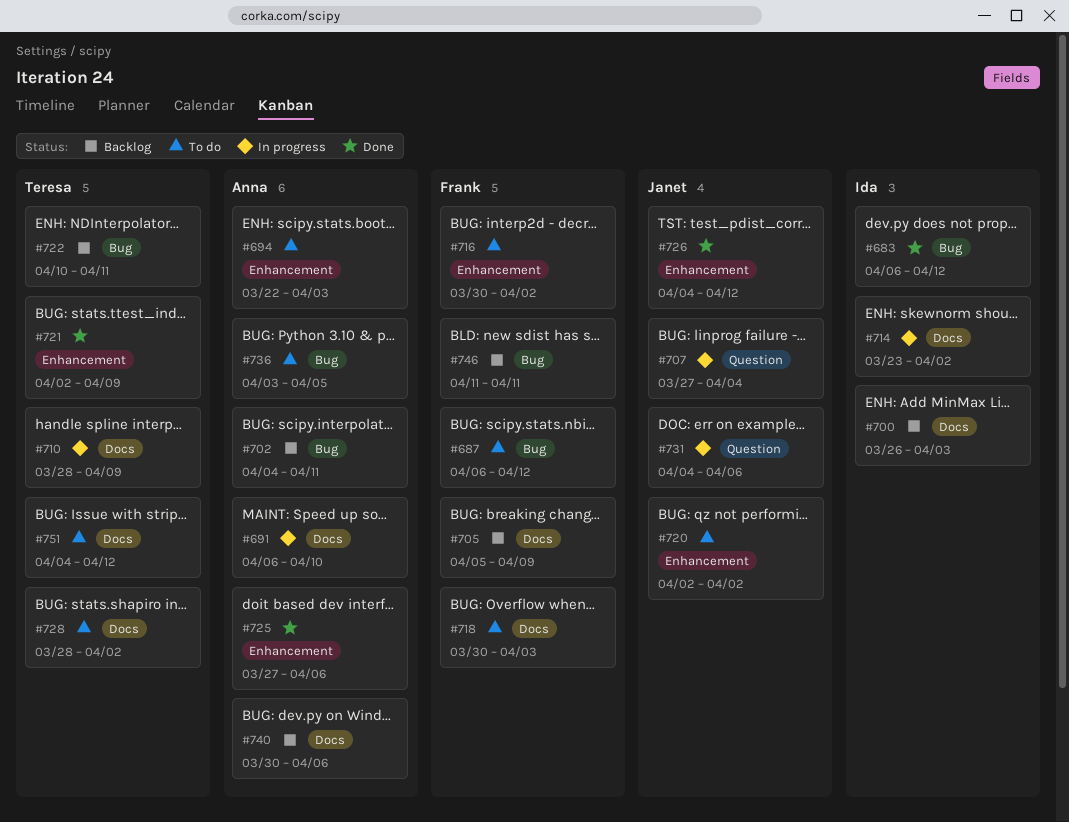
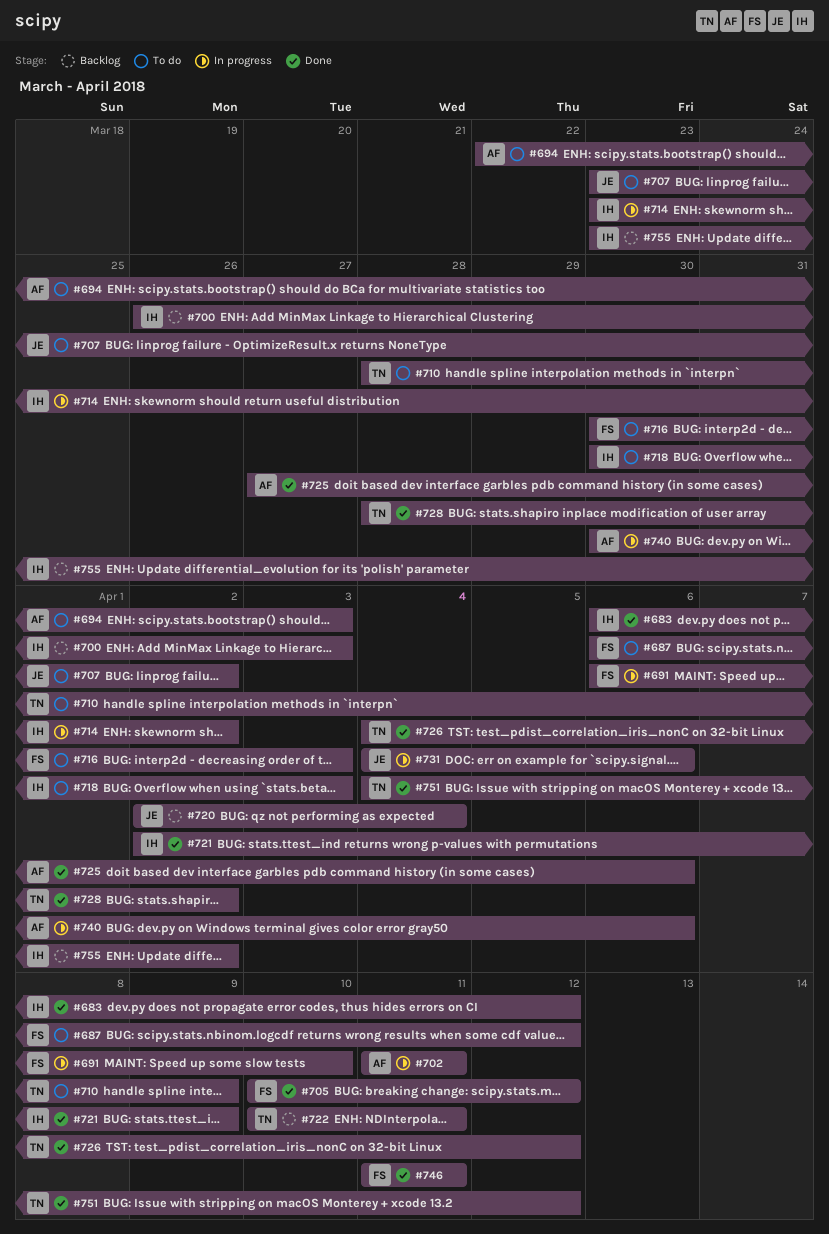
#691, owner: Anna -> Frank
#702, status: Backlog -> In progress
#702, start: Apr 4 -> Apr 11
#705, status: Backlog -> Done
#705, start: Apr 5 -> Apr 10
#705, due: Apr 9 -> Apr 12
#707, status: In progress -> To do
#707, start: Mar 27 -> Mar 23
#707, due: Apr 4 -> Apr 2
#710, status: In progress -> To do
#716, due: Apr 2 -> Apr 3
#718, owner: Frank -> Ida
#720, status: To do -> Backlog
#720, due: Apr 2 -> Apr 4
#721, owner: Teresa -> Ida
#726, owner: Janet -> Teresa
#728, status: To do -> Done
#736: present -> none
#740, status: Backlog -> In progress
#746, status: Backlog -> Done
#751, status: To do -> Done
#755: none -> present

